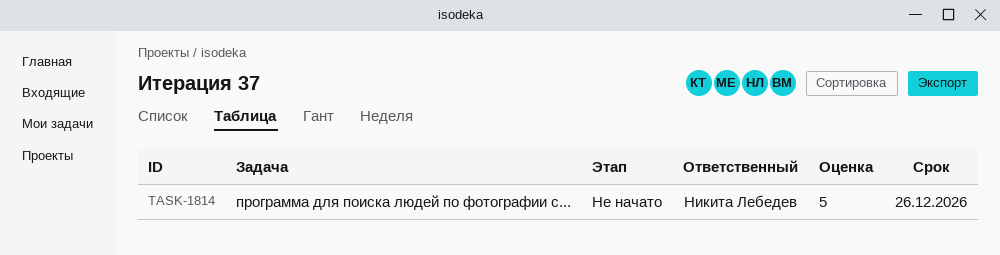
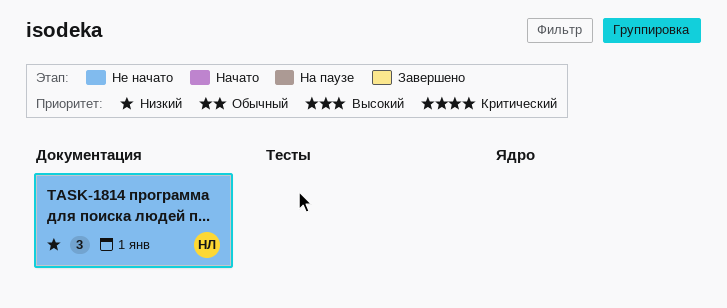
TASK-1814, estimate: 5 -> 3
TASK-1814, due: Dec 26 -> Jan 1

